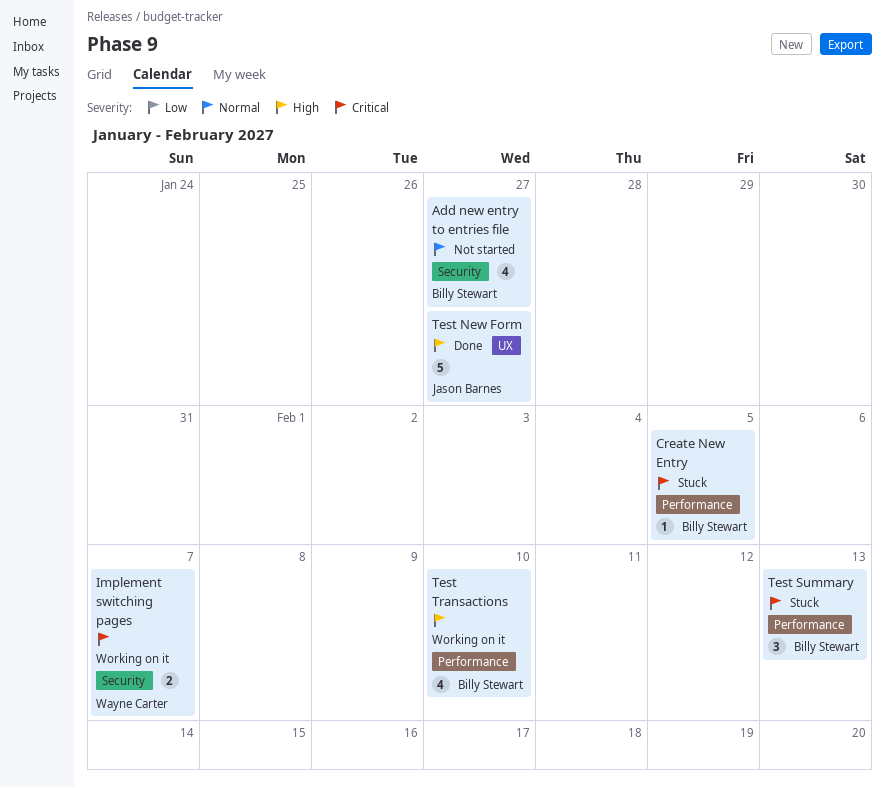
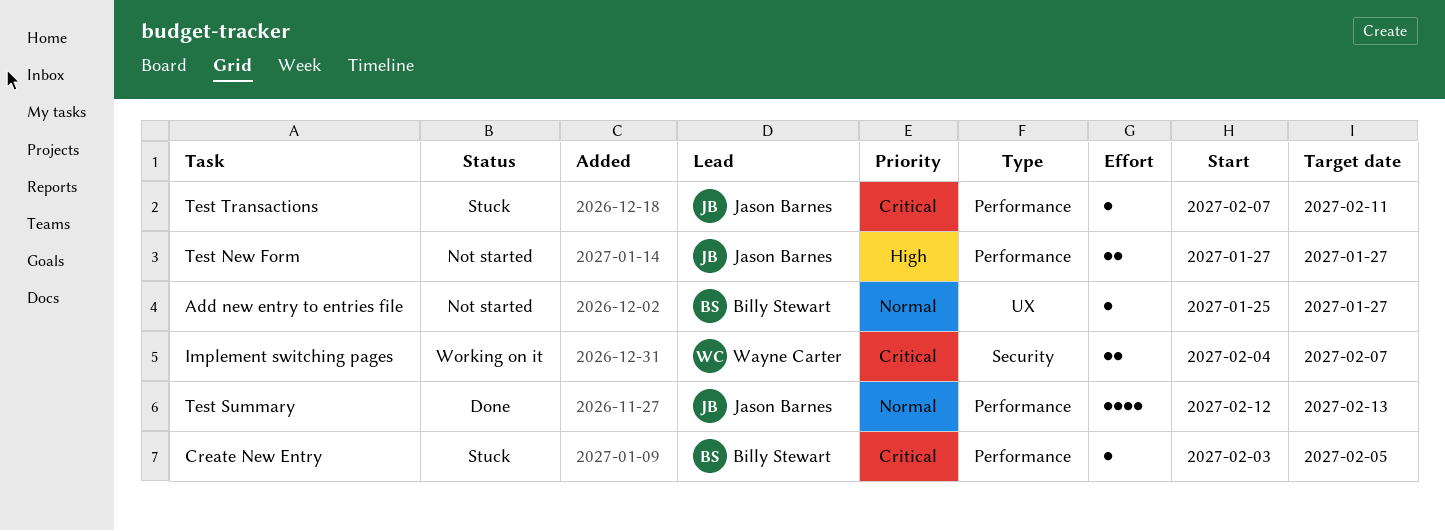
Add new entry to entries file, label: Security -> UX
Add new entry to entries file, estimate: 4 -> 1
Test New Form, status: Done -> Not started
Test New Form, label: UX -> Performance
Test New Form, estimate: 5 -> 2
Test Summary, status: Stuck -> Done
Test Summary, owner: Billy Stewart -> Jason Barnes
Test Summary, priority: Critical -> Normal
Test Summary, estimate: 3 -> 4
Test Transactions, status: Working on it -> Stuck
Test Transactions, owner: Billy Stewart -> Jason Barnes
Test Transactions, priority: High -> Critical
Test Transactions, estimate: 4 -> 1
Test Transactions, due: Feb 10 -> Feb 11

